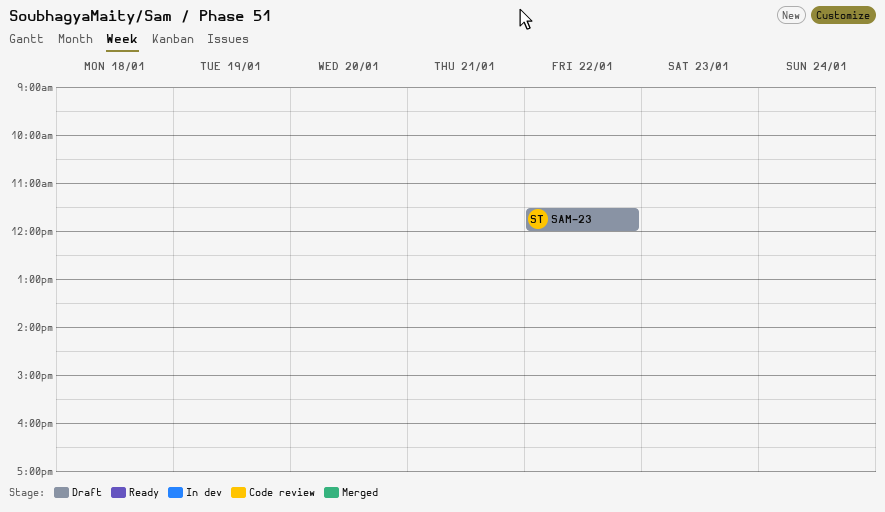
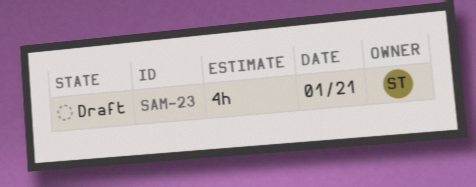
SAM-23, day: Jan 22 -> Jan 21

